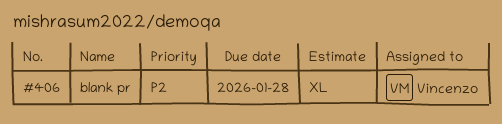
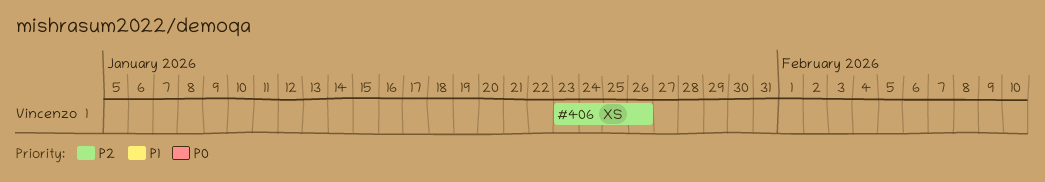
#406, estimate: XL -> XS
#406, due: Jan 28 -> Jan 26

